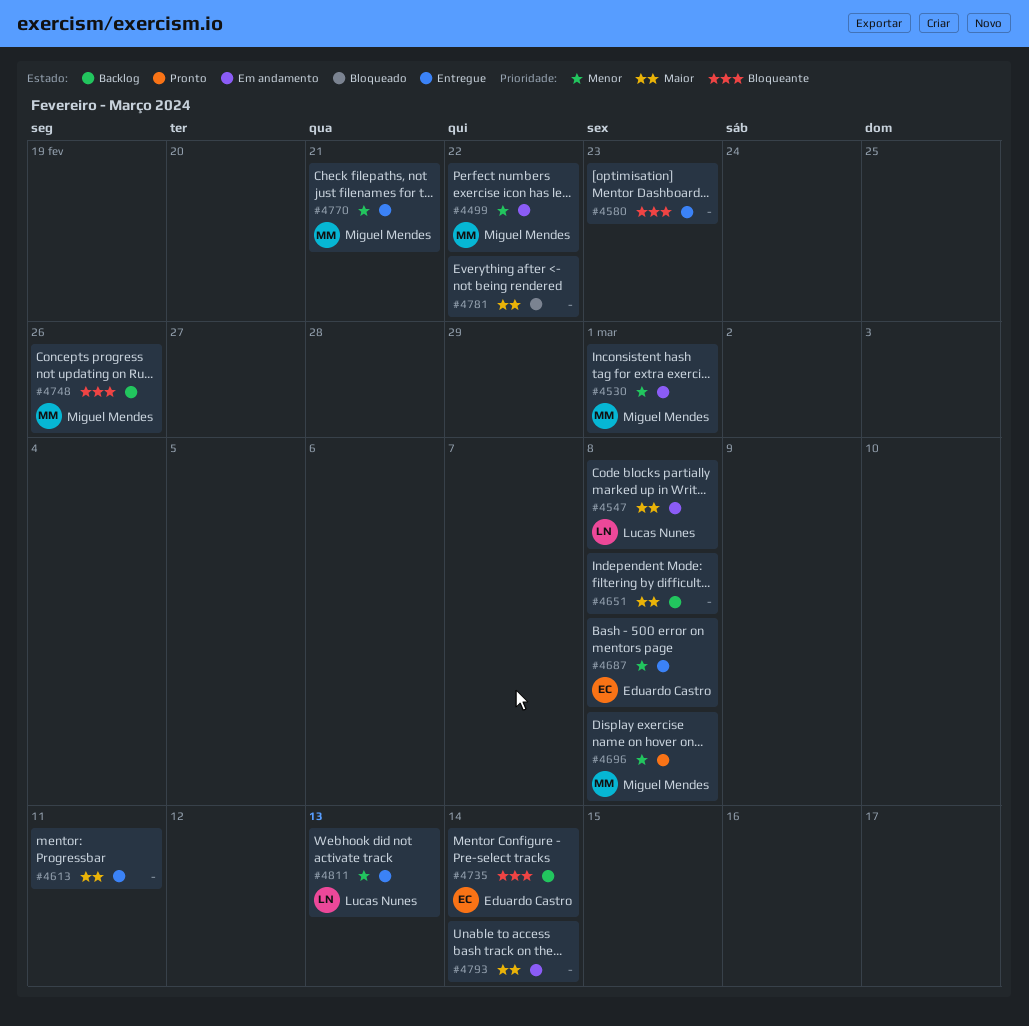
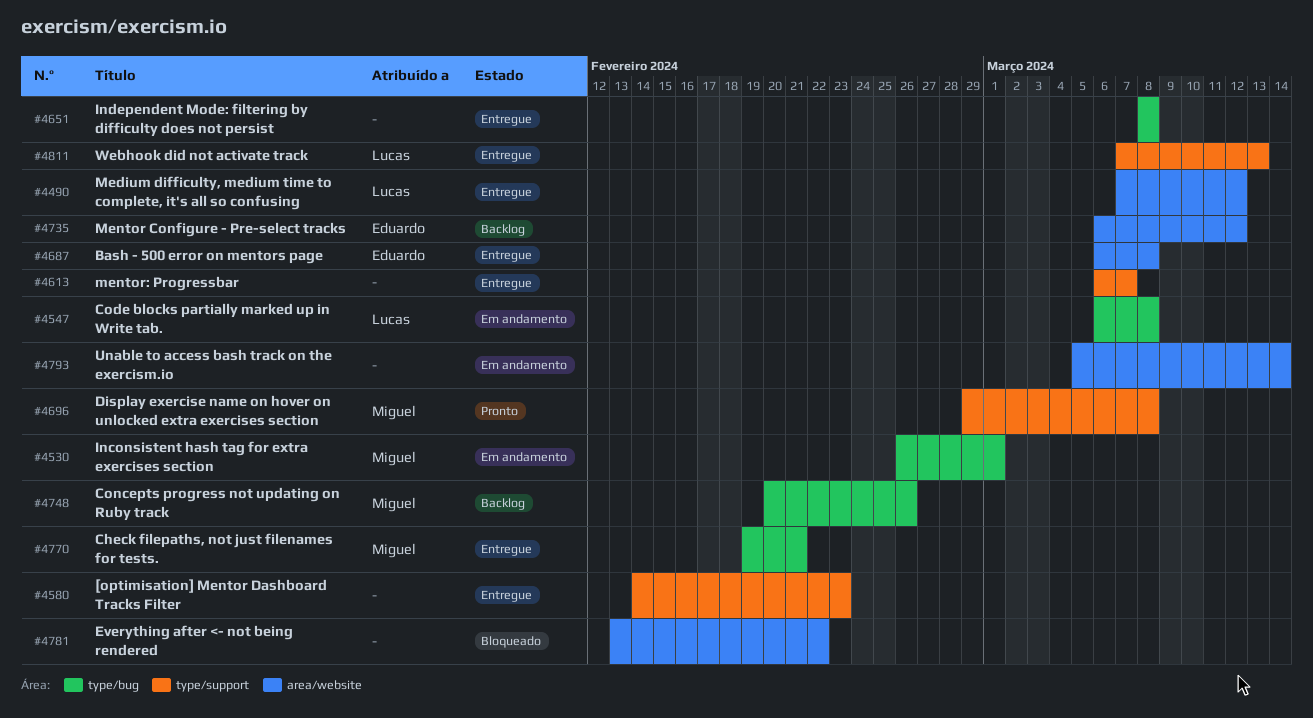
#4490: none -> present
#4499: present -> none
#4613, due: Mar 11 -> Mar 7
#4651, status: Backlog -> Entregue
#4735, due: Mar 14 -> Mar 12

